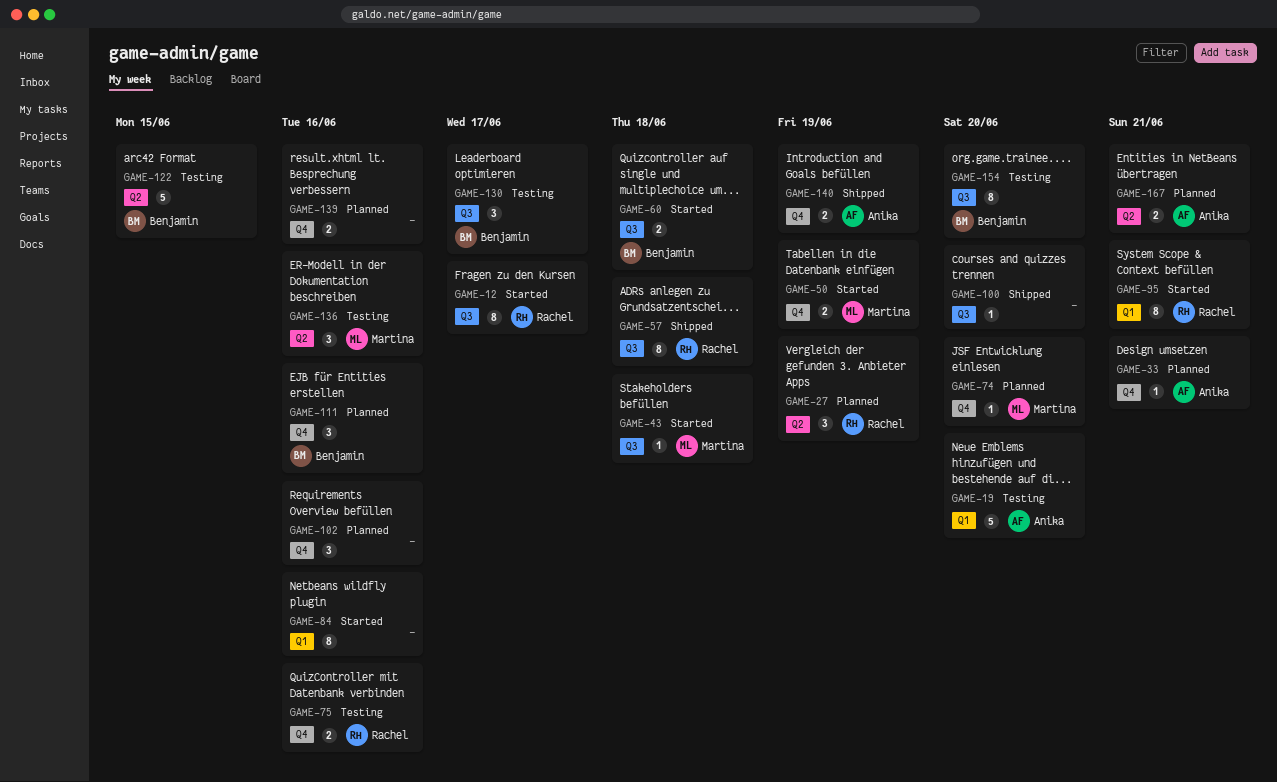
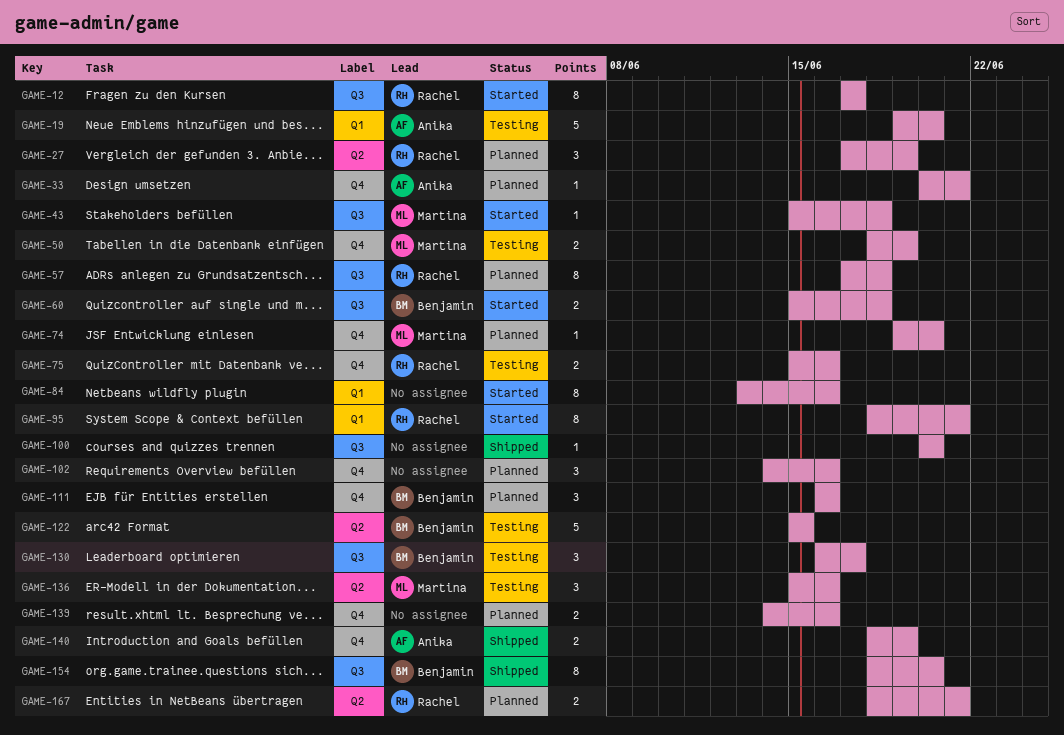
GAME-50, status: Started -> Testing
GAME-57, status: Shipped -> Planned
GAME-154, status: Testing -> Shipped
GAME-167, owner: Anika -> Rachel

